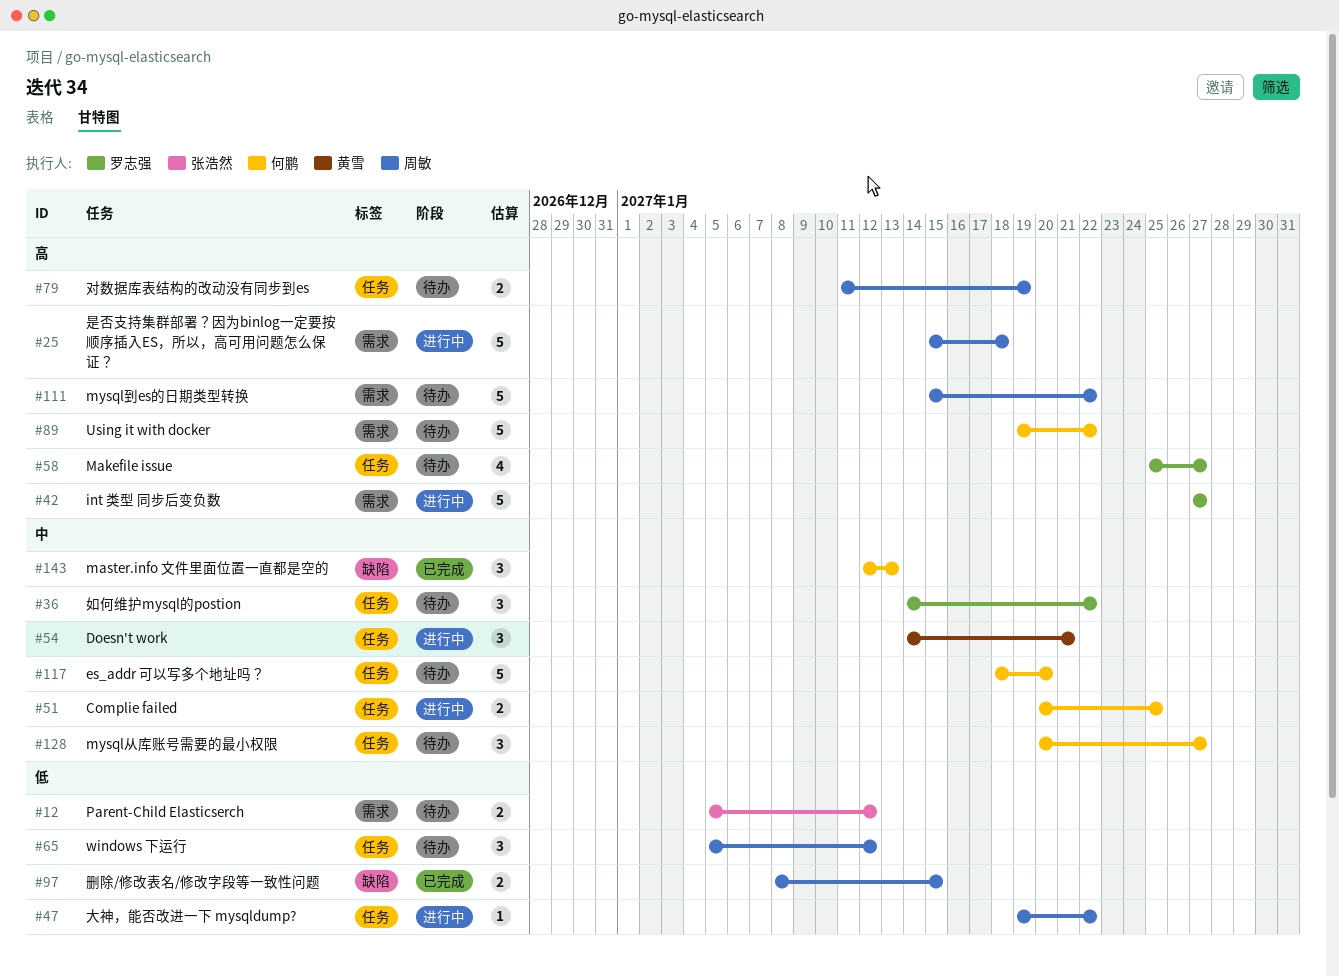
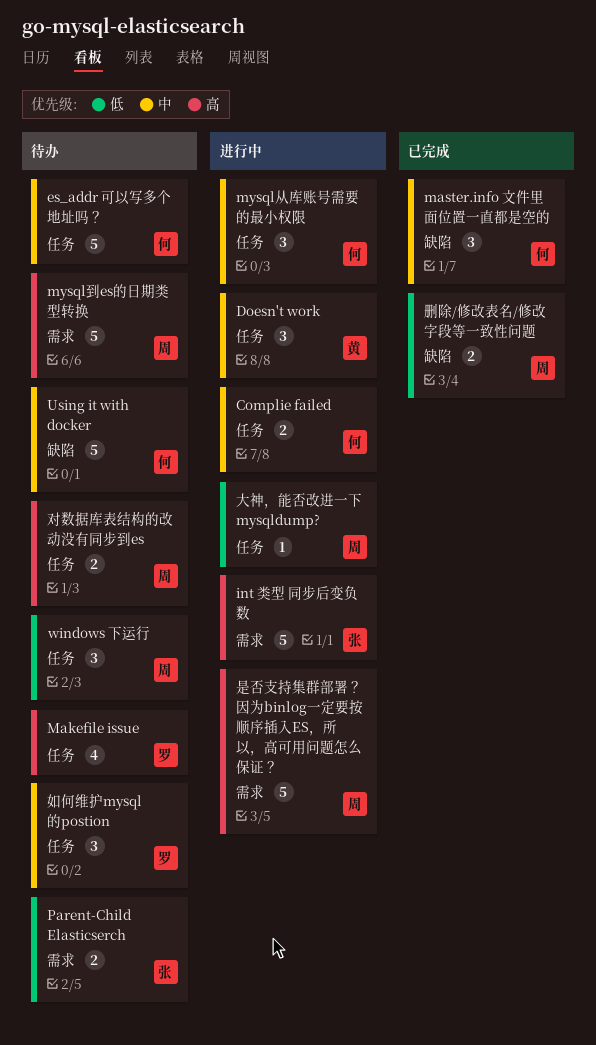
int 类型 同步后变负数, owner: 罗志强 -> 张浩然
mysql从库账号需要的最小权限, status: 待办 -> 进行中
Using it with docker, priority: 高 -> 中
Using it with docker, label: 需求 -> 缺陷

